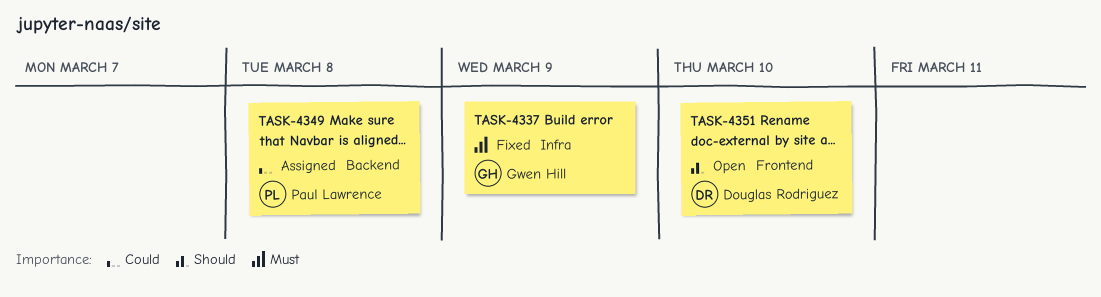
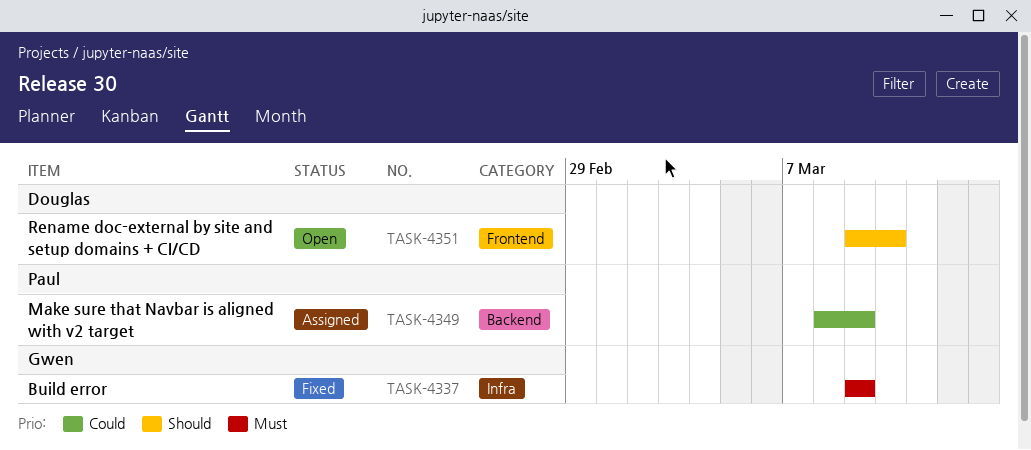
TASK-4349, due: Mar 8 -> Mar 9

